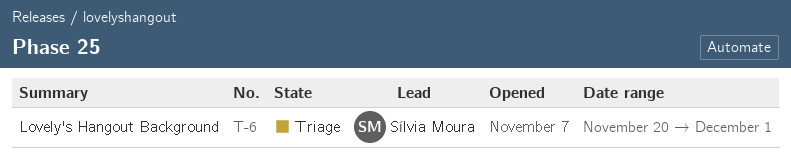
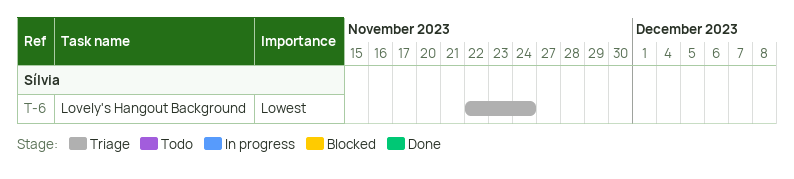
T-6, start: Nov 20 -> Nov 22
T-6, due: Dec 1 -> Nov 24

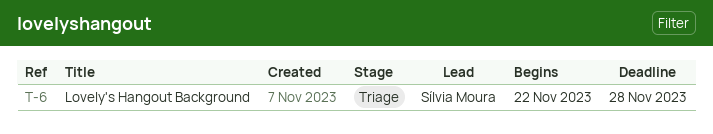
T-6, due: Nov 24 -> Nov 28

